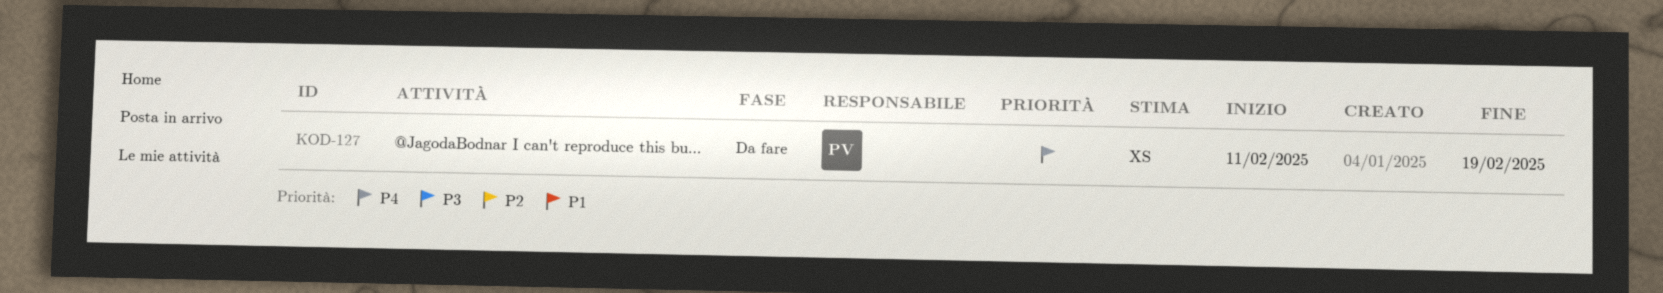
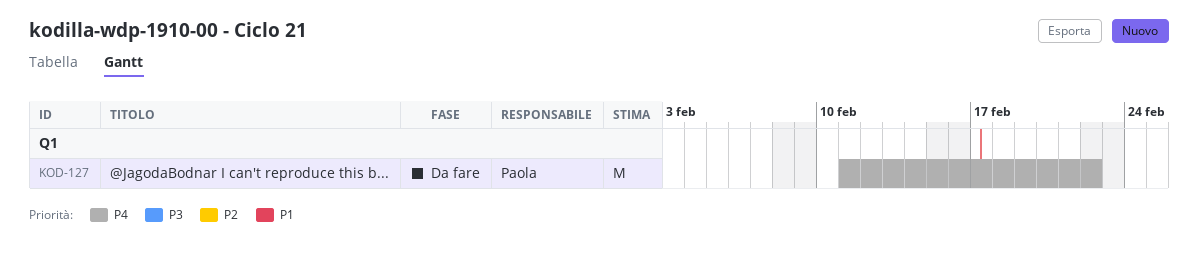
KOD-127, estimate: XS -> M
KOD-127, due: Feb 19 -> Feb 22

